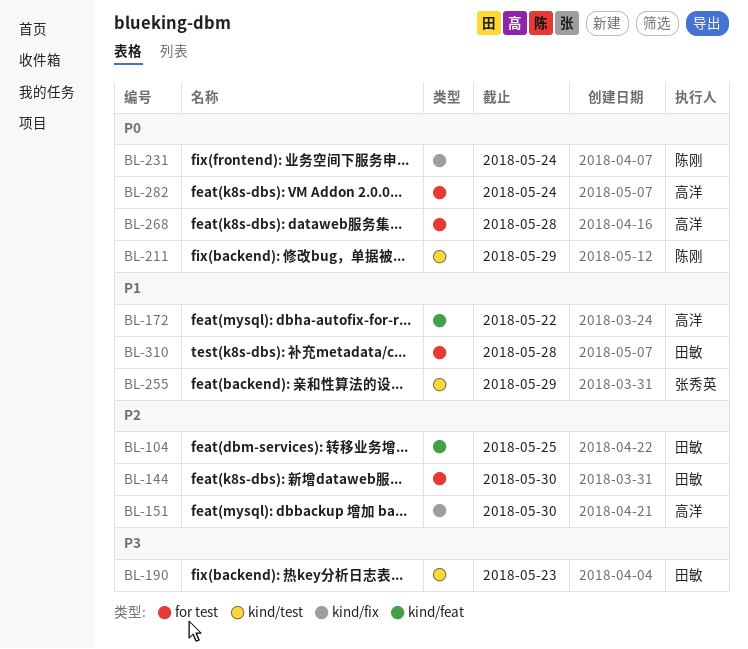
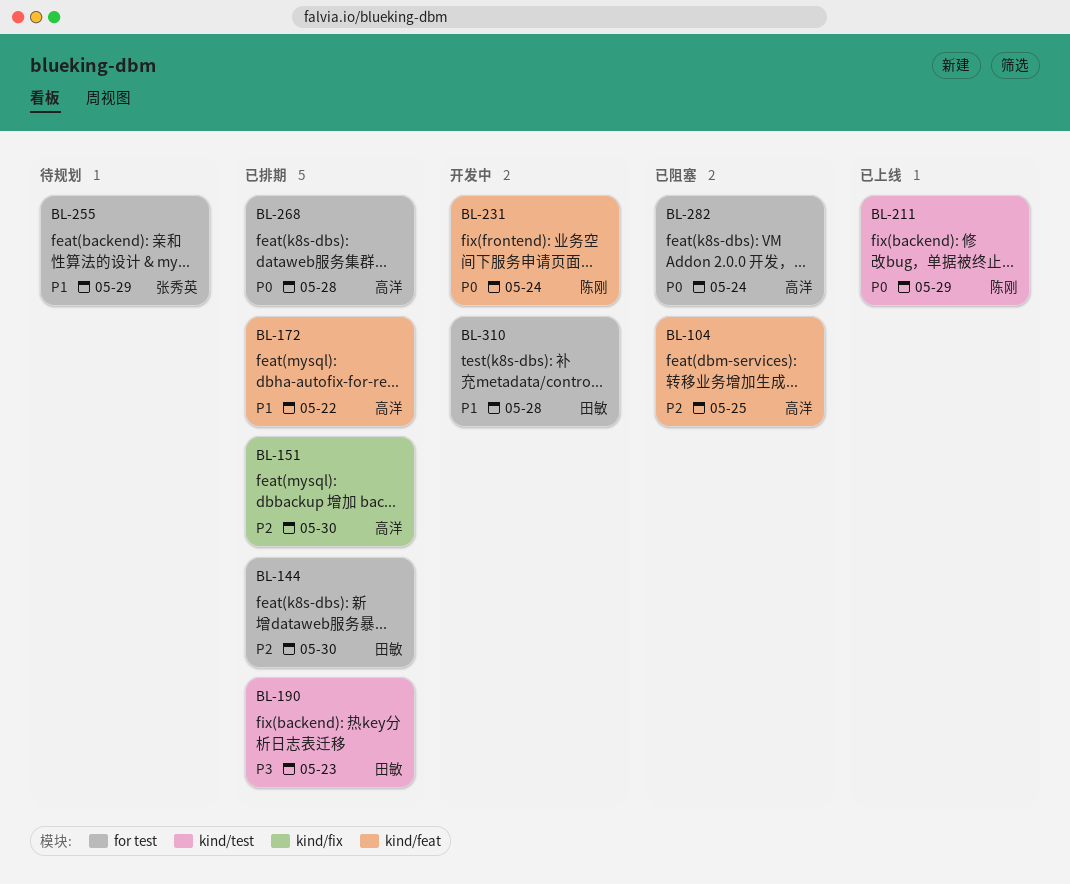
BL-104, owner: 田敏 -> 高洋
BL-231, label: kind/fix -> kind/feat
BL-255, label: kind/test -> for test

